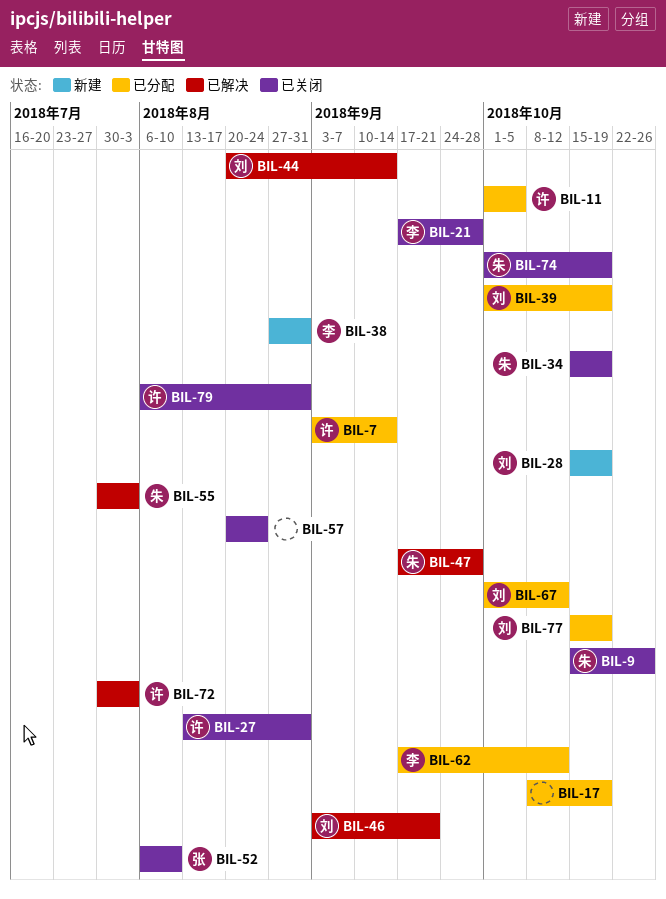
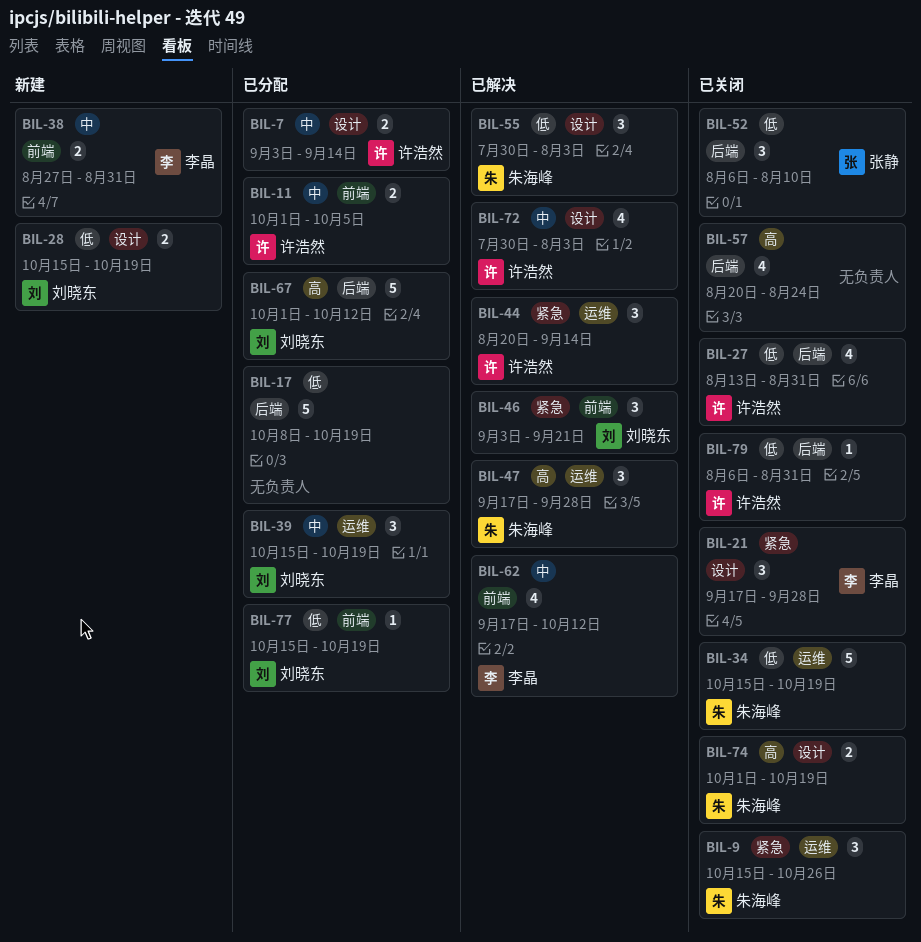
BIL-39, start: Oct 1 -> Oct 15
BIL-44, owner: 刘晓东 -> 许浩然
BIL-62, status: 已分配 -> 已解决

